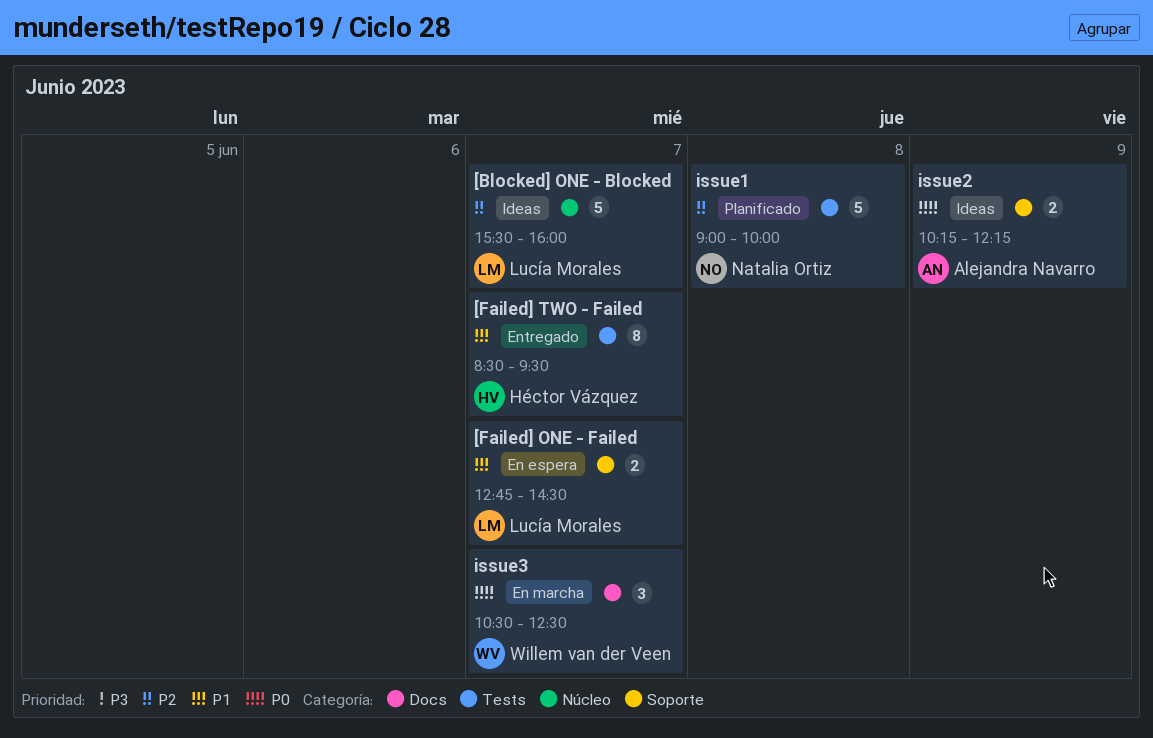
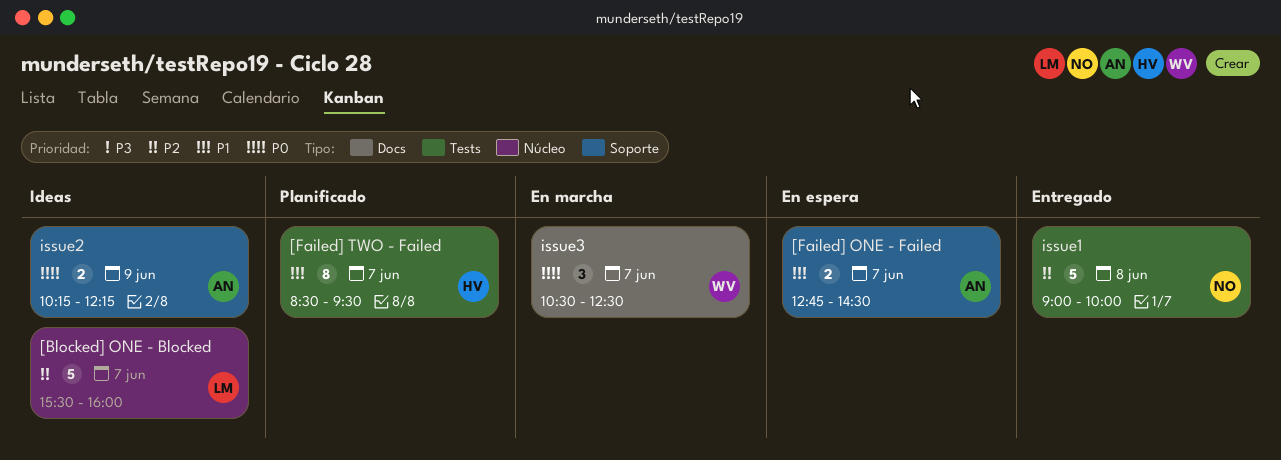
[Failed] ONE - Failed, owner: Lucía Morales -> Alejandra Navarro
[Failed] TWO - Failed, status: Entregado -> Planificado
issue1, status: Planificado -> Entregado

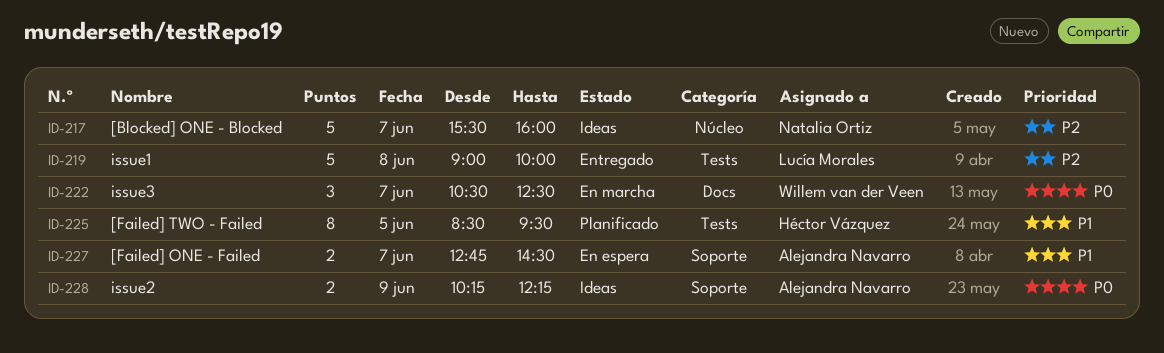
[Blocked] ONE - Blocked, owner: Lucía Morales -> Natalia Ortiz
[Failed] TWO - Failed, day: Jun 7 -> Jun 5
issue1, owner: Natalia Ortiz -> Lucía Morales

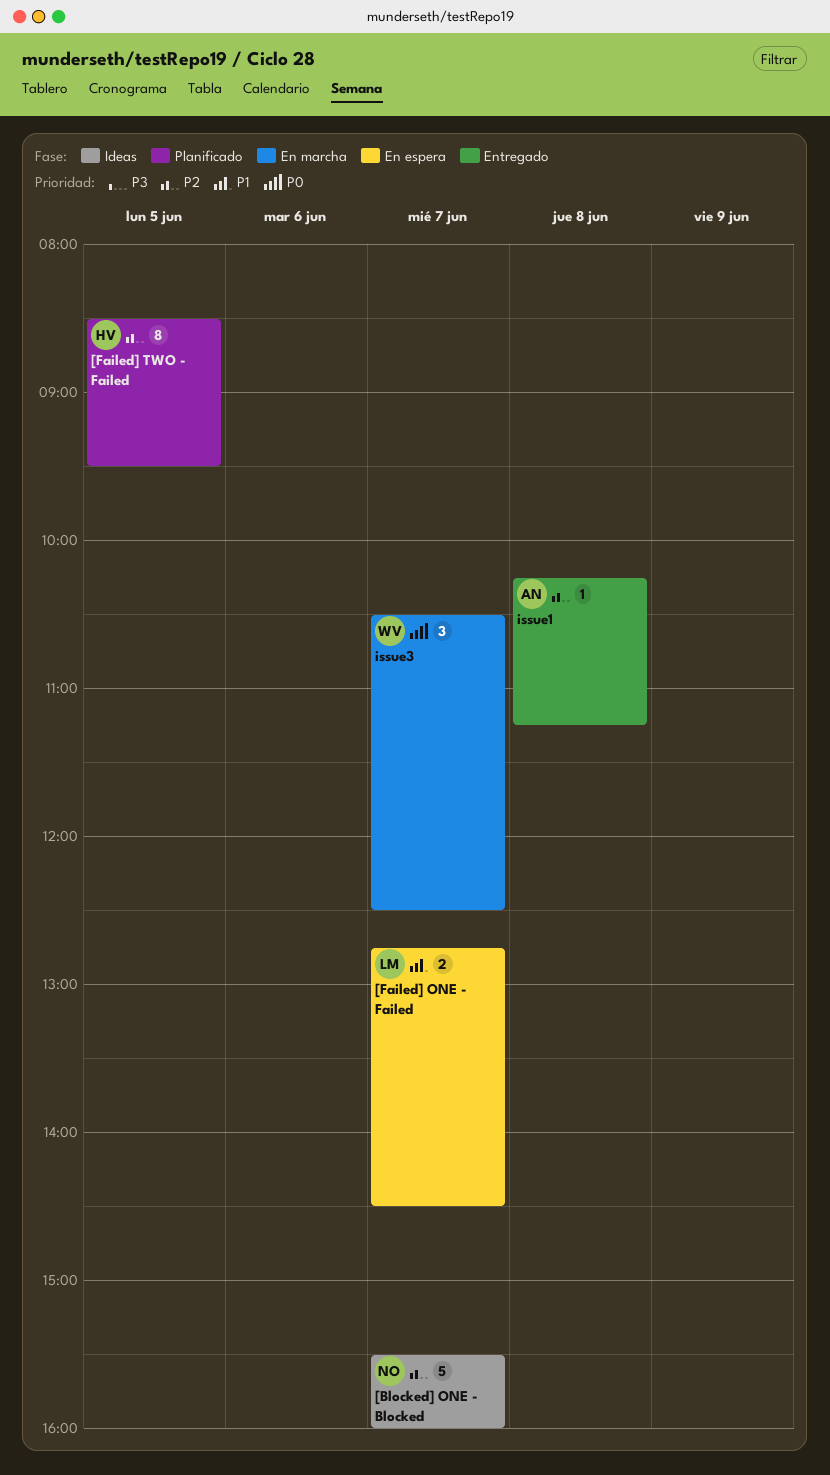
[Failed] ONE - Failed, owner: Alejandra Navarro -> Lucía Morales
[Failed] TWO - Failed, priority: P1 -> P2
issue1, owner: Lucía Morales -> Alejandra Navarro
issue1, estimate: 5 -> 1
issue1, begins: 09:00 -> 10:15
issue1, ends: 10:00 -> 11:15
issue2: present -> none

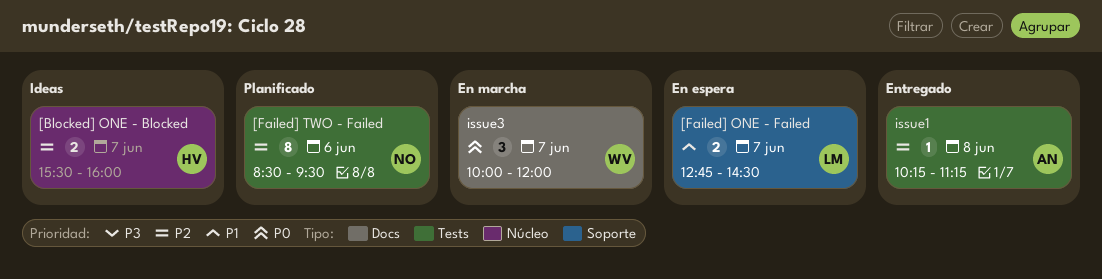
[Blocked] ONE - Blocked, owner: NO -> HV
[Blocked] ONE - Blocked, estimate: 5 -> 2
[Failed] TWO - Failed, owner: HV -> NO
[Failed] TWO - Failed, day: Jun 5 -> Jun 6
issue3, begins: 10:30 -> 10:00
issue3, ends: 12:30 -> 12:00

